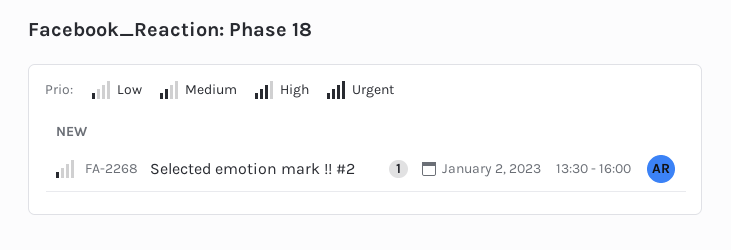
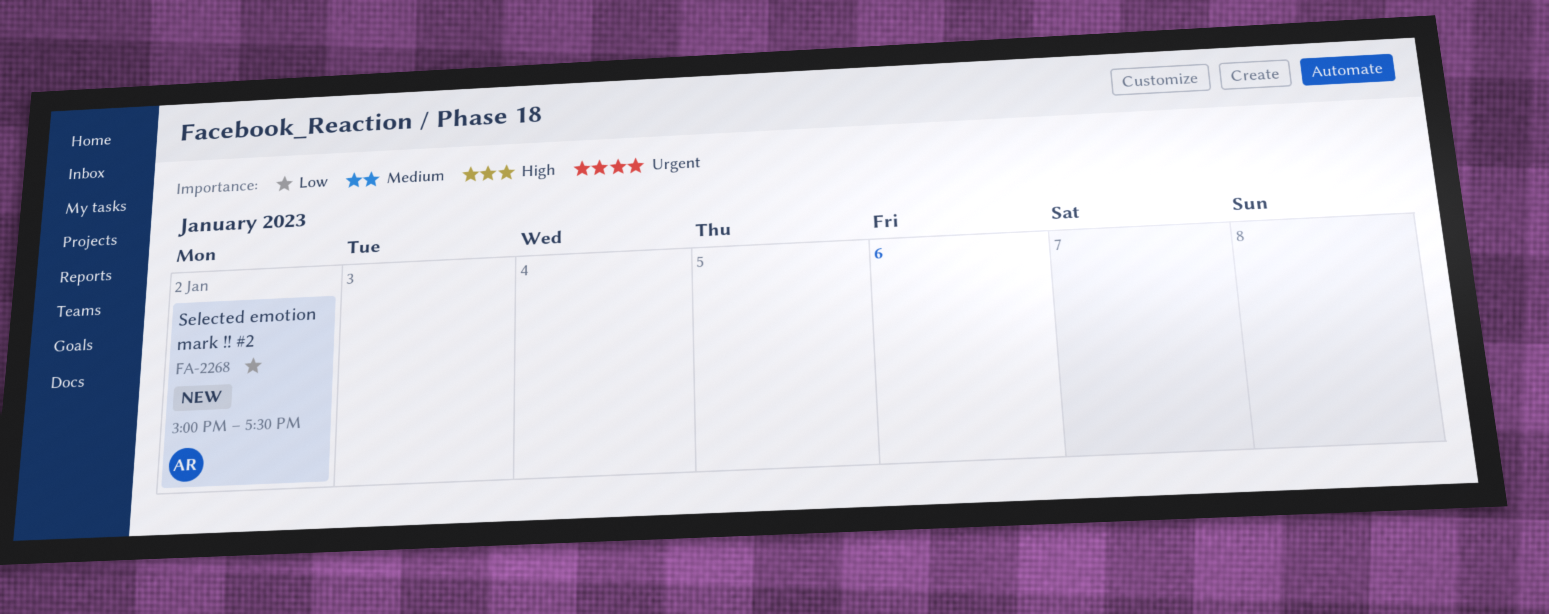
FA-2268, begins: 13:30 -> 15:00
FA-2268, ends: 16:00 -> 17:30

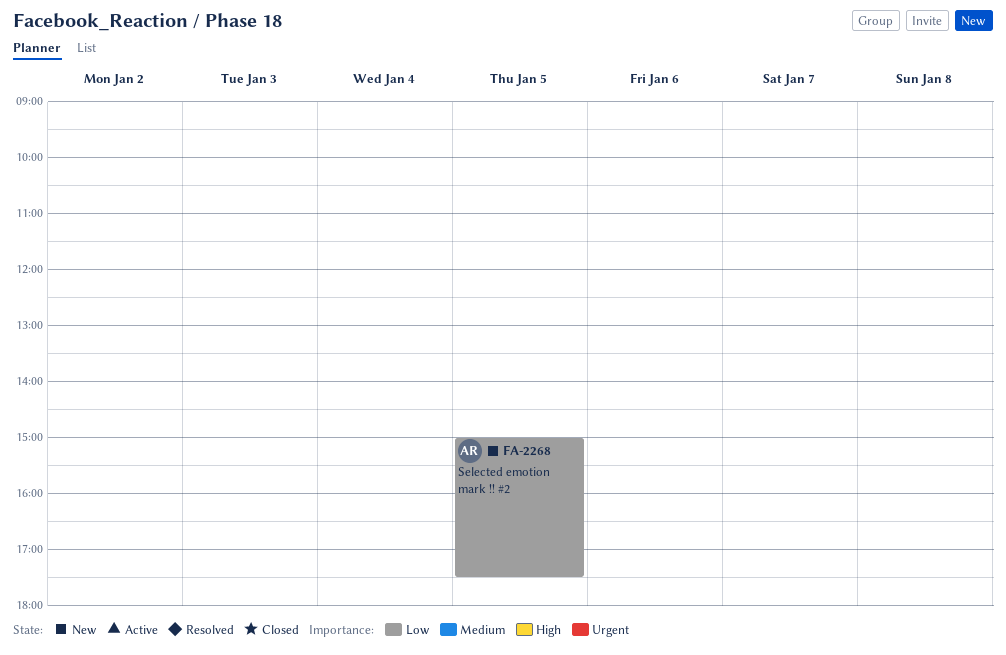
FA-2268, day: Jan 2 -> Jan 5

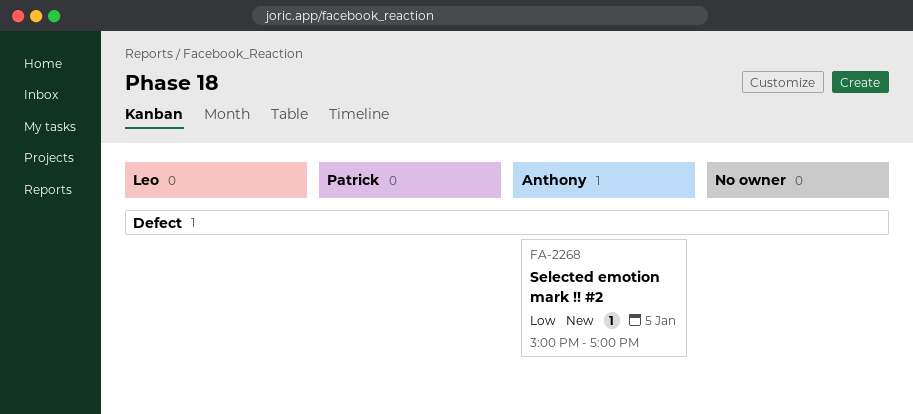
FA-2268, ends: 17:30 -> 17:00

